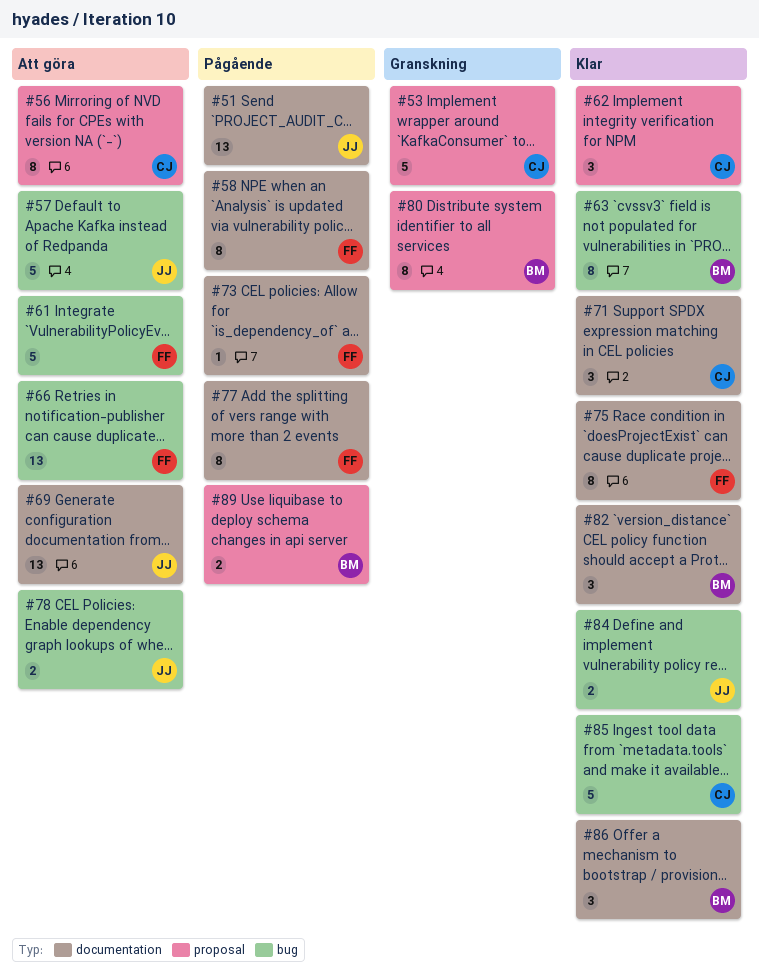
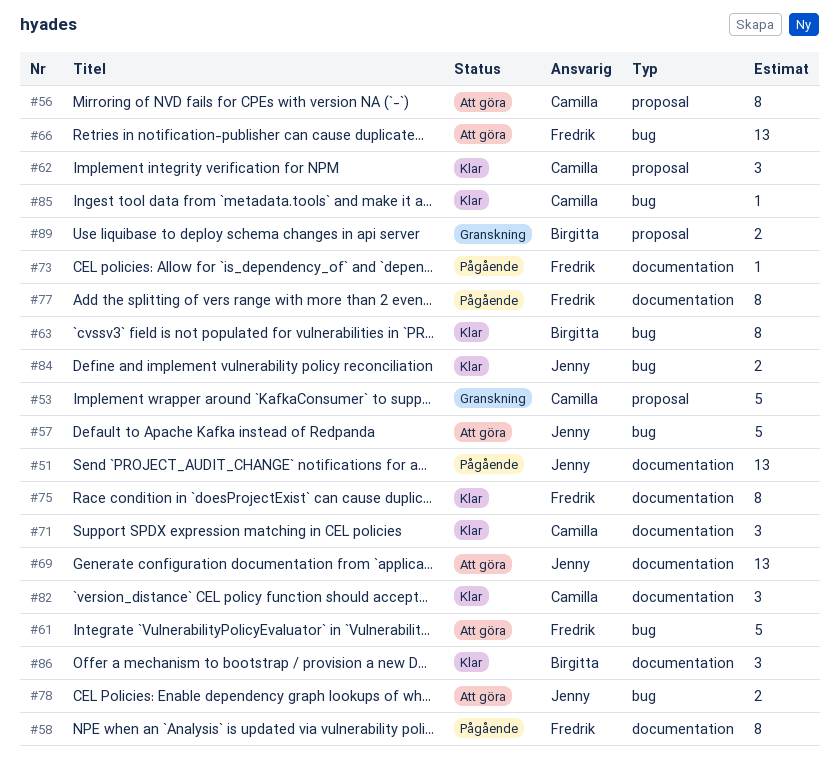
#80: present -> none
#82, owner: Birgitta -> Camilla
#85, estimate: 5 -> 1
#89, status: Pågående -> Granskning

